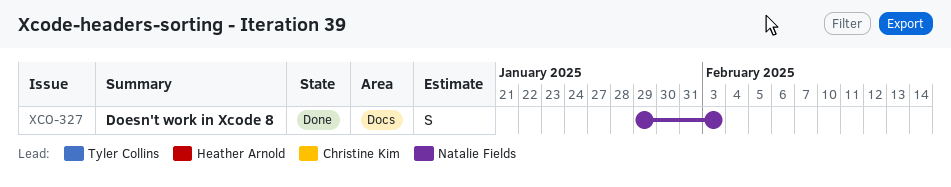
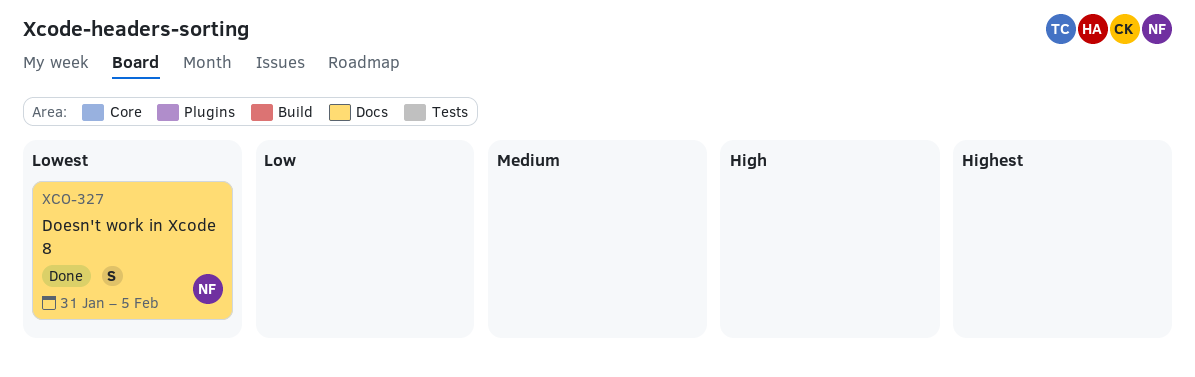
XCO-327, start: Jan 29 -> Jan 31
XCO-327, due: Feb 3 -> Feb 5

